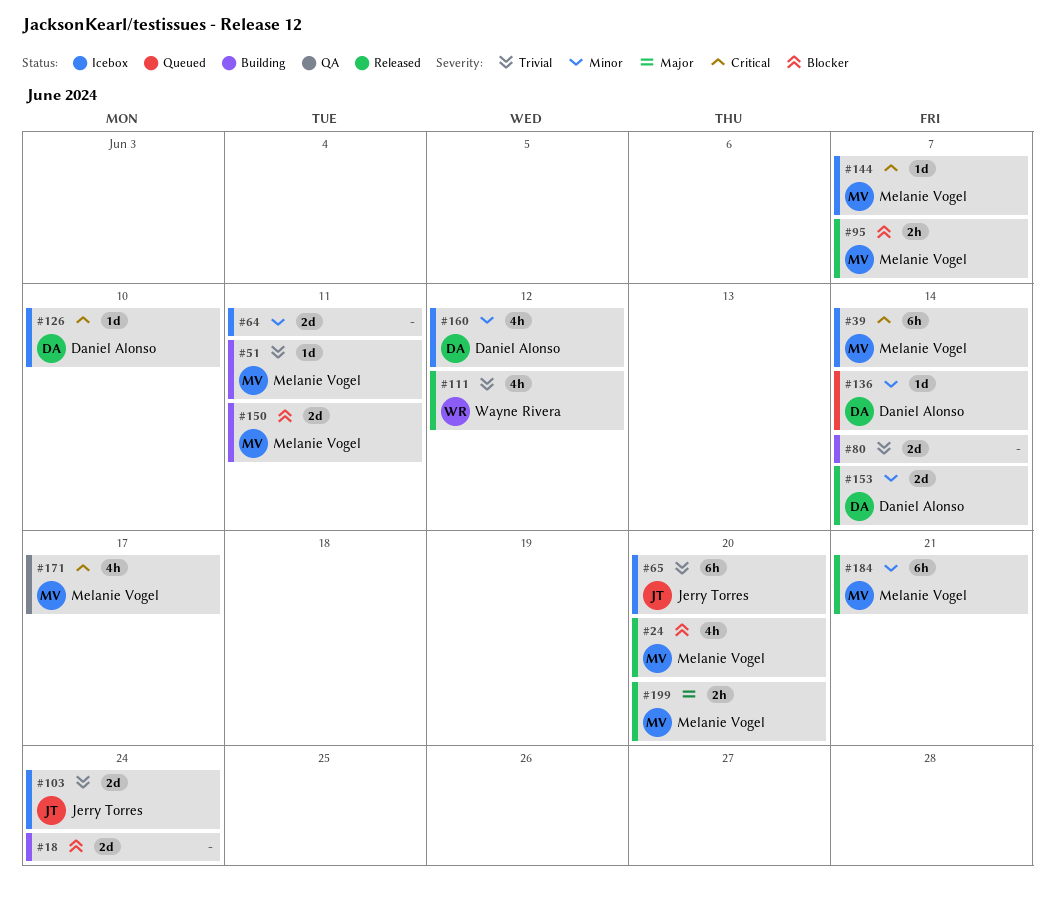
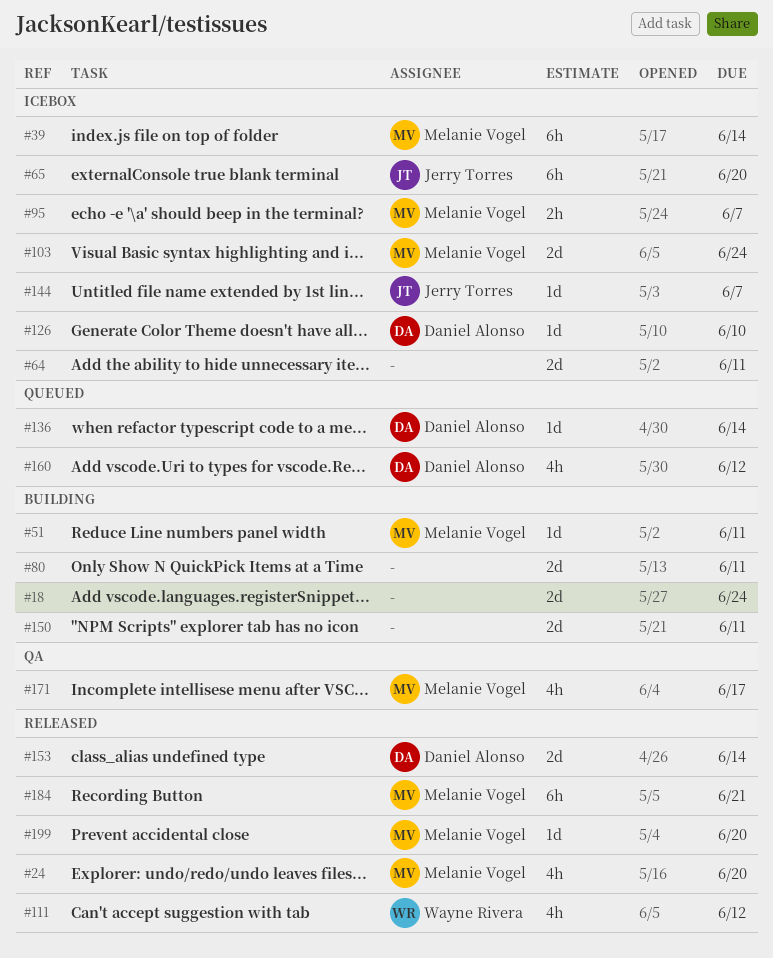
#80, due: Jun 14 -> Jun 11
#95, status: Released -> Icebox
#103, owner: Jerry Torres -> Melanie Vogel
#144, owner: Melanie Vogel -> Jerry Torres
#150, owner: Melanie Vogel -> none
#160, status: Icebox -> Queued
#199, estimate: 2h -> 1d

